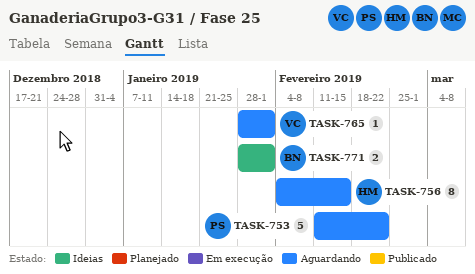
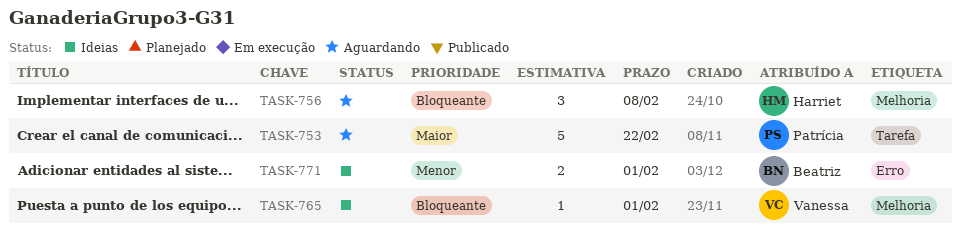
TASK-756, estimate: 8 -> 3
TASK-756, due: Feb 15 -> Feb 8
TASK-765, status: Aguardando -> Ideias

